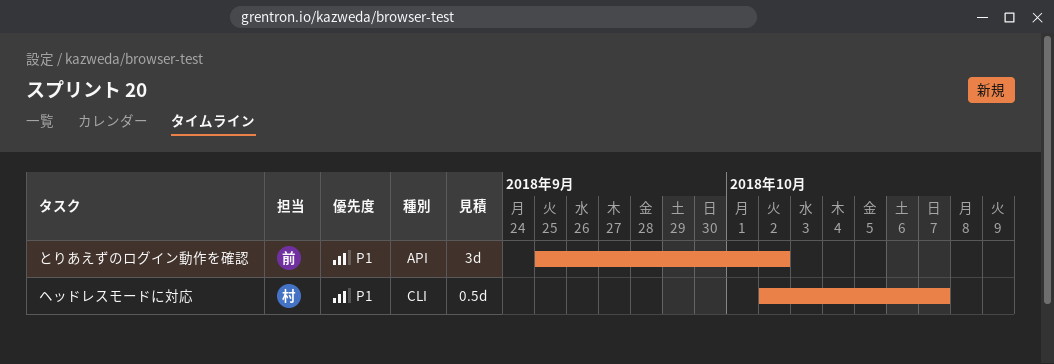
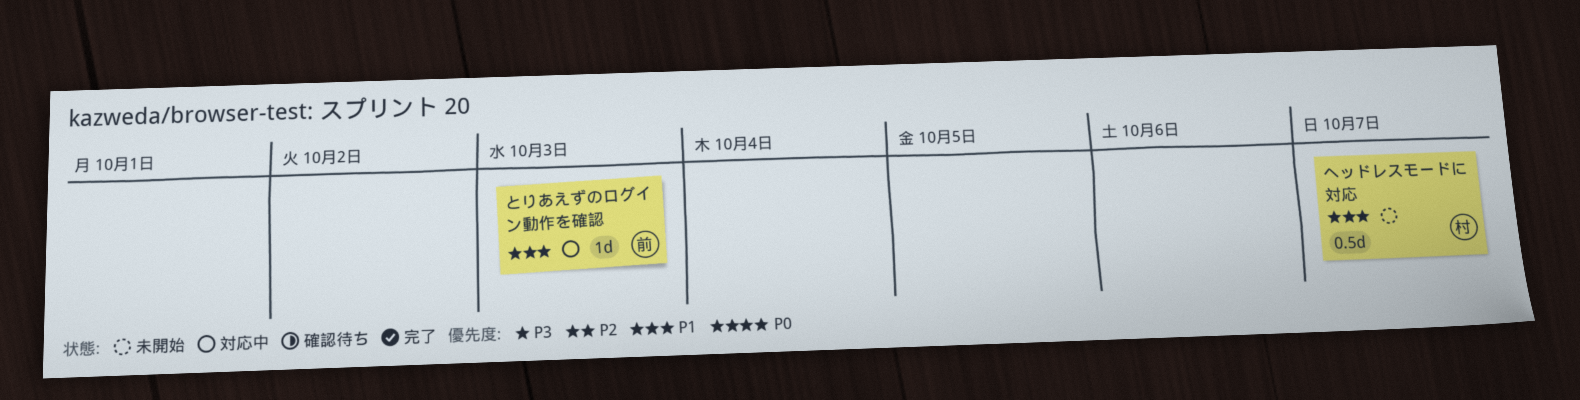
とりあえずのログイン動作を確認, estimate: 3d -> 1d
とりあえずのログイン動作を確認, due: Oct 2 -> Oct 3

